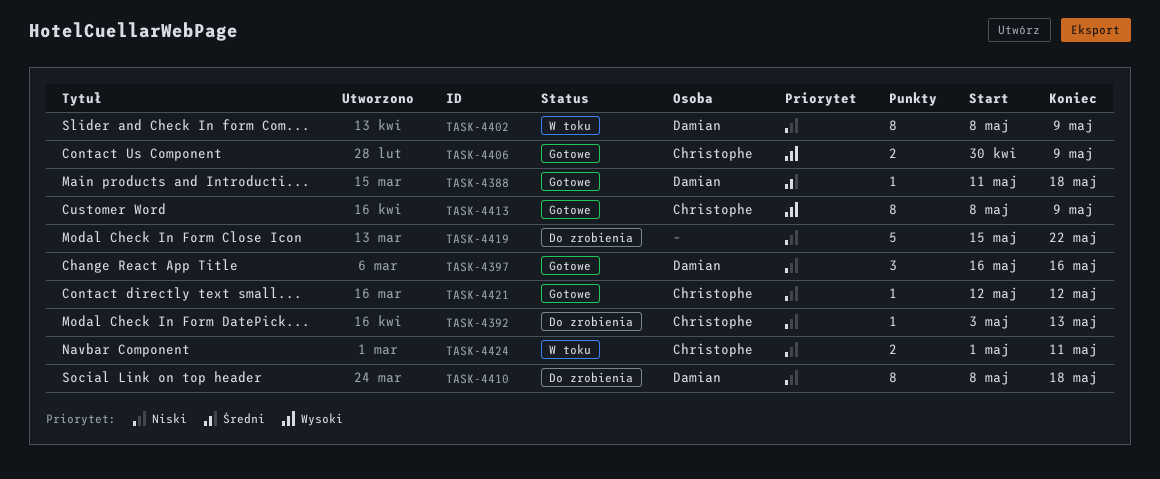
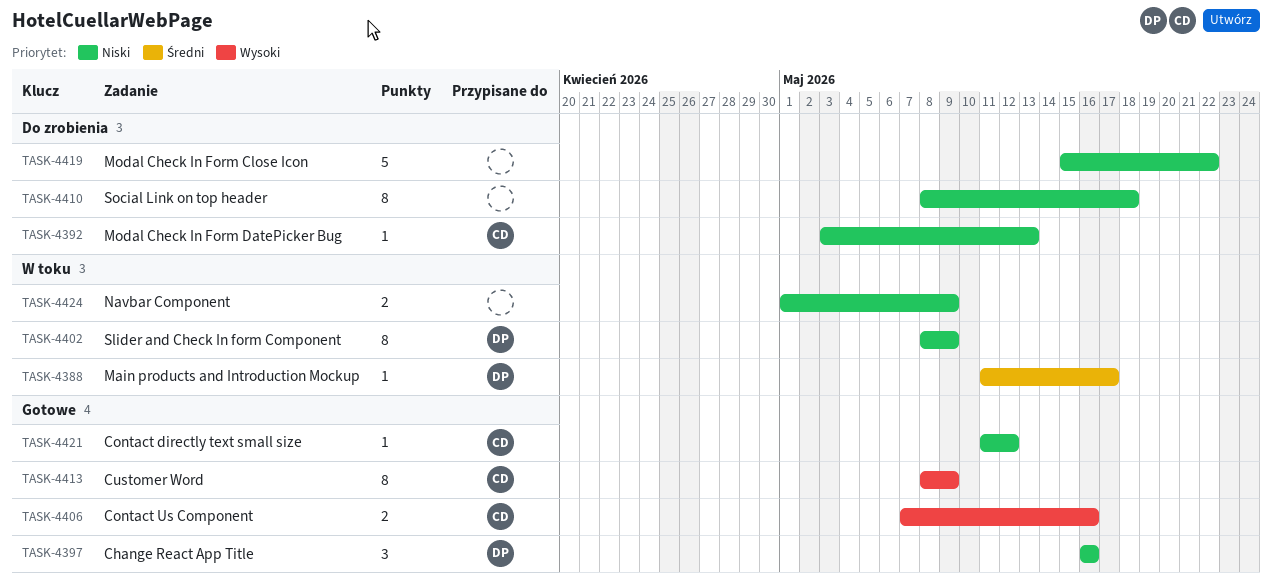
TASK-4388, status: Gotowe -> W toku
TASK-4388, due: May 18 -> May 17
TASK-4406, start: Apr 30 -> May 7
TASK-4406, due: May 9 -> May 16
TASK-4410, owner: Damian -> none
TASK-4421, start: May 12 -> May 11
TASK-4424, owner: Christophe -> none
TASK-4424, due: May 11 -> May 9

